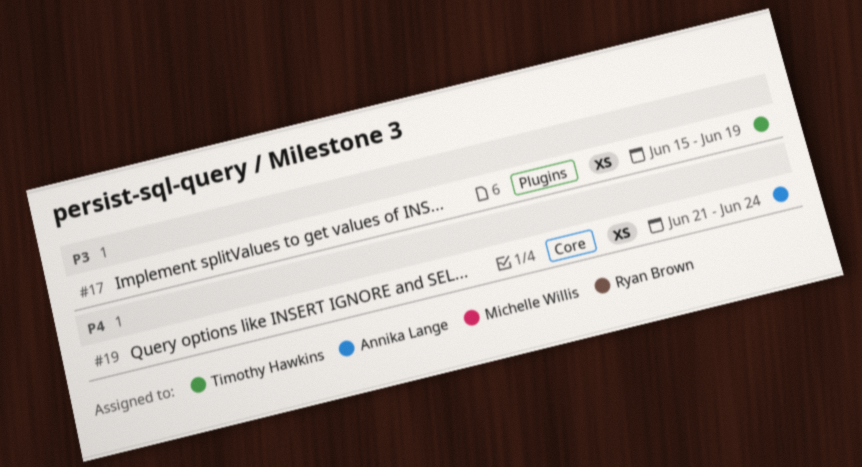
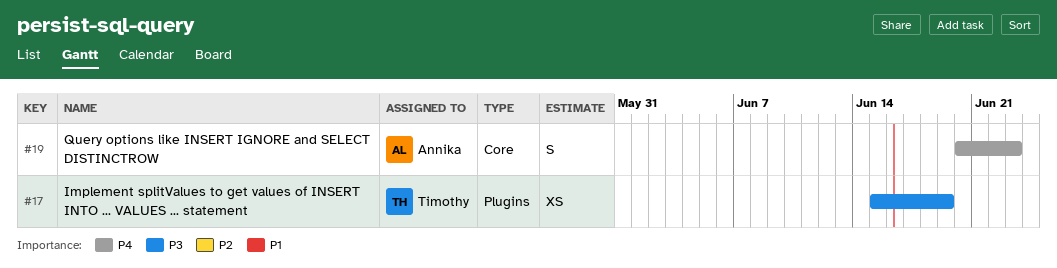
#19, estimate: XS -> S
#19, start: Jun 21 -> Jun 20
#19, due: Jun 24 -> Jun 23

